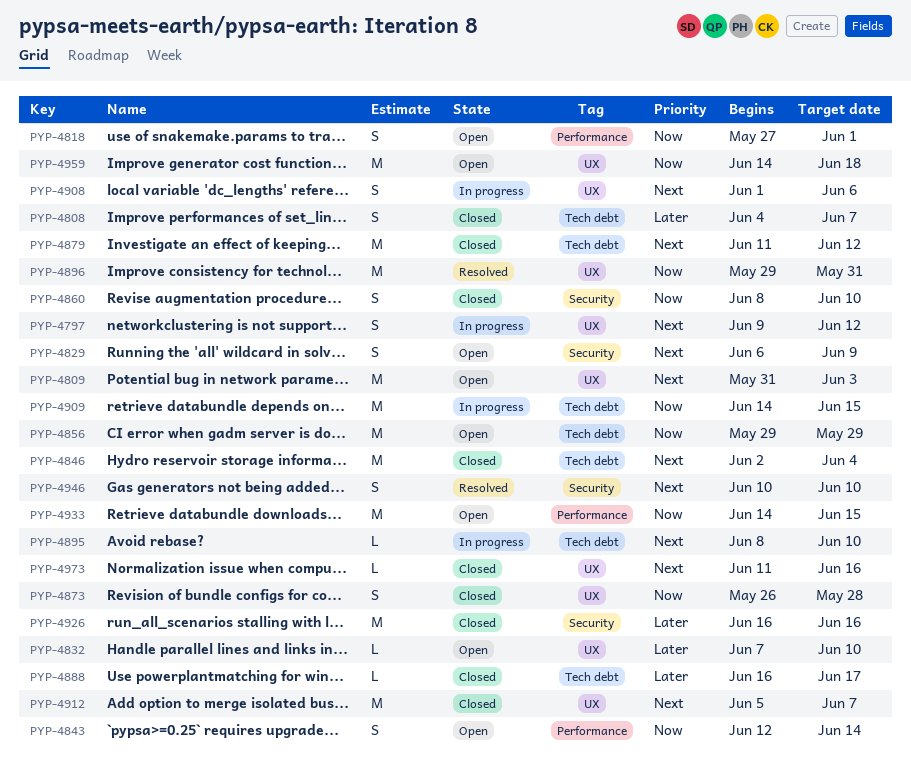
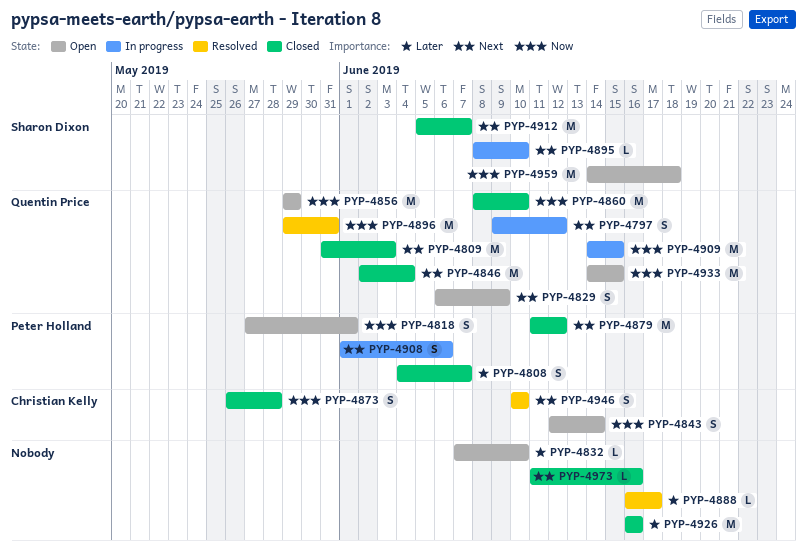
PYP-4809, status: Open -> Closed
PYP-4860, estimate: S -> M
PYP-4888, status: Closed -> Resolved

